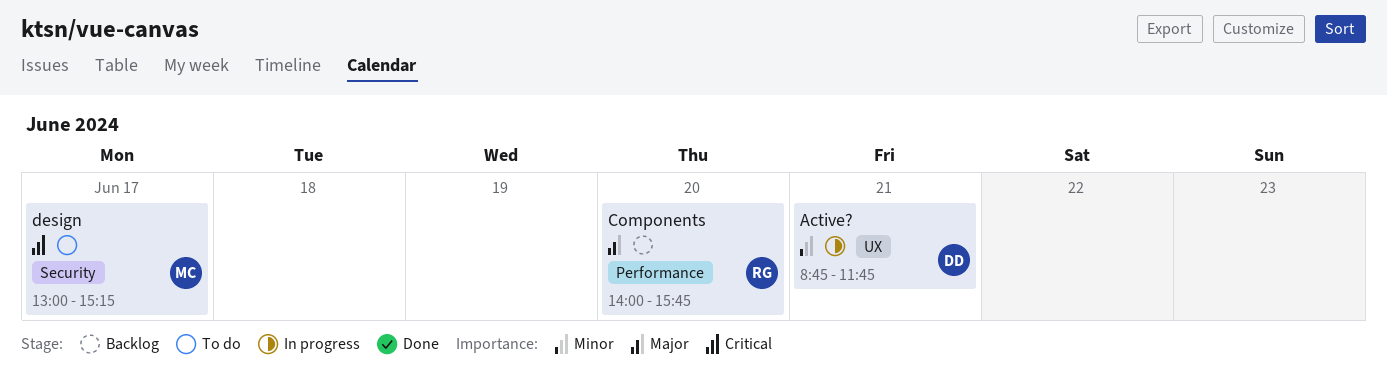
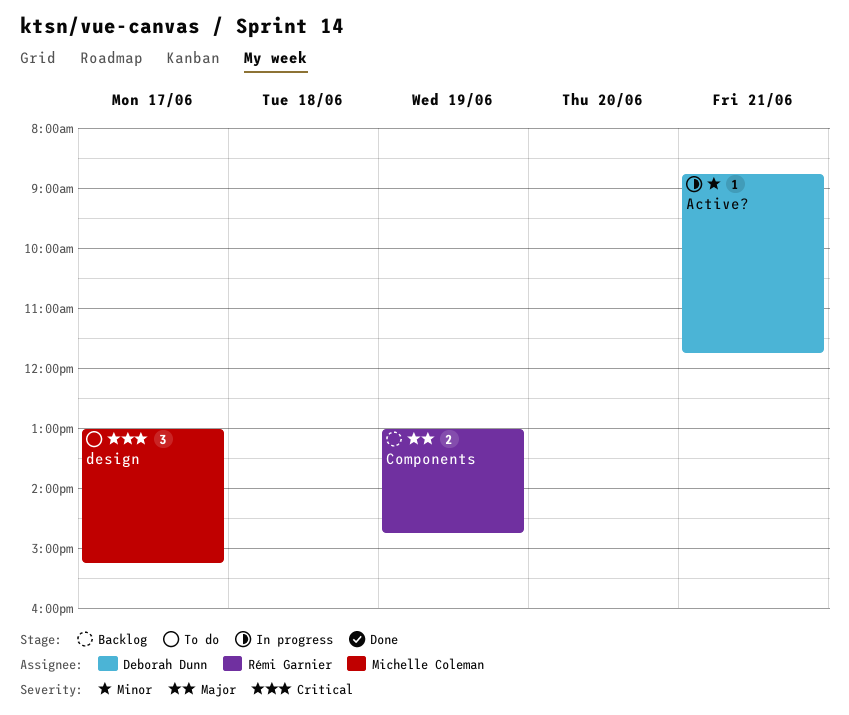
Components, day: Jun 20 -> Jun 19
Components, begins: 14:00 -> 13:00
Components, ends: 15:45 -> 14:45

